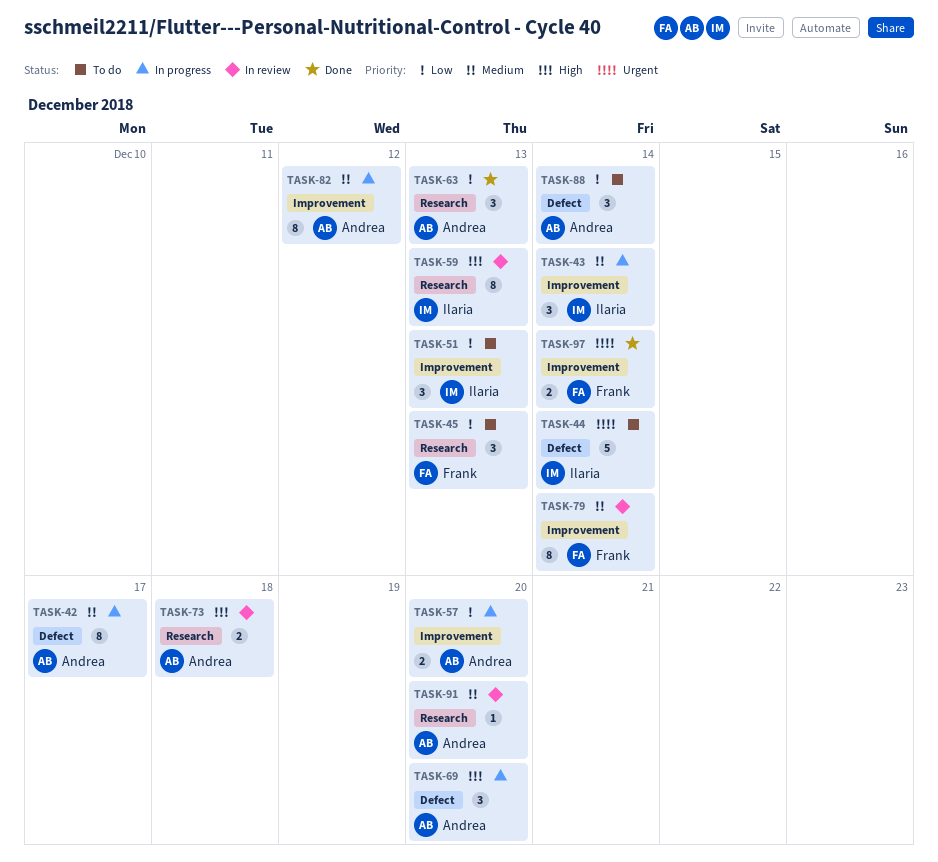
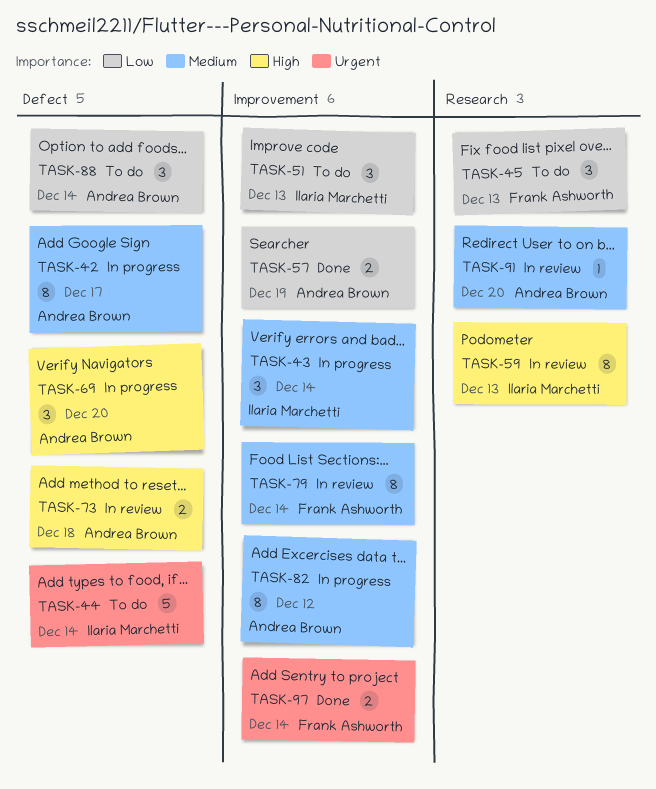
TASK-57, status: In progress -> Done
TASK-57, due: Dec 20 -> Dec 19
TASK-63: present -> none
TASK-73, label: Research -> Defect

